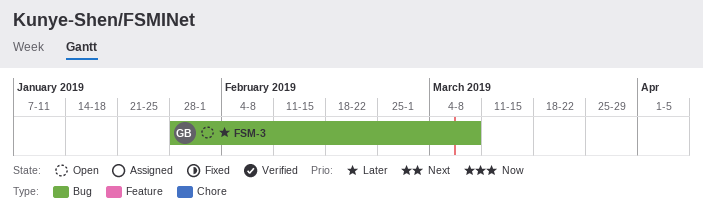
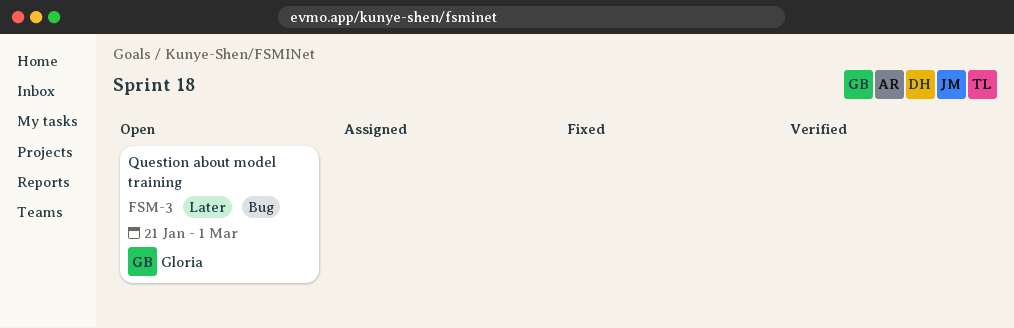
FSM-3, start: Jan 28 -> Jan 21
FSM-3, due: Mar 8 -> Mar 1

